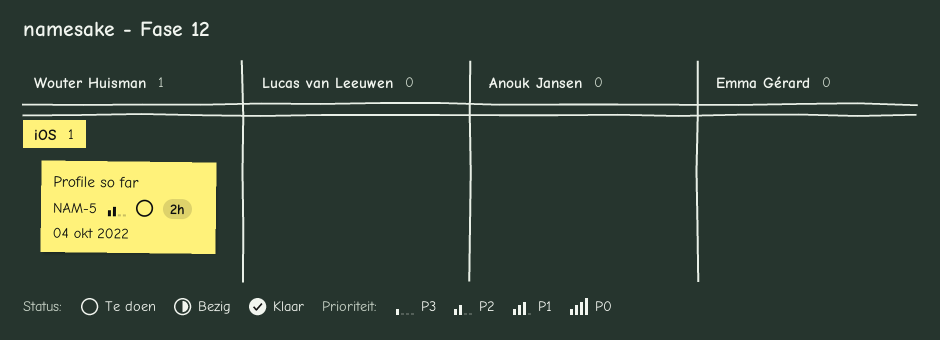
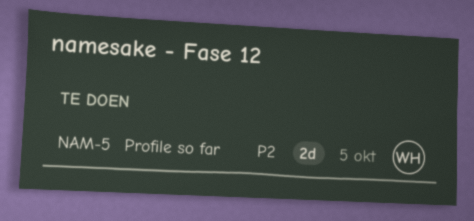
NAM-5, estimate: 2h -> 2d
NAM-5, due: Oct 4 -> Oct 5

